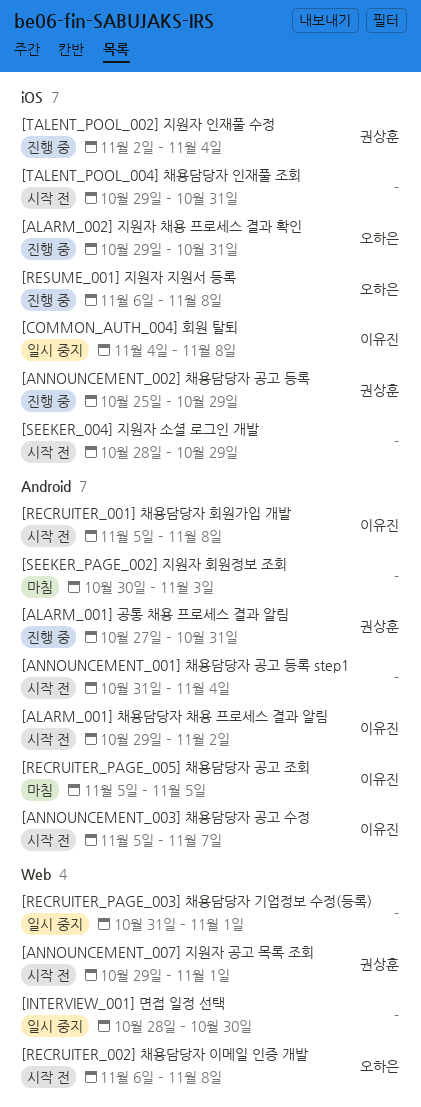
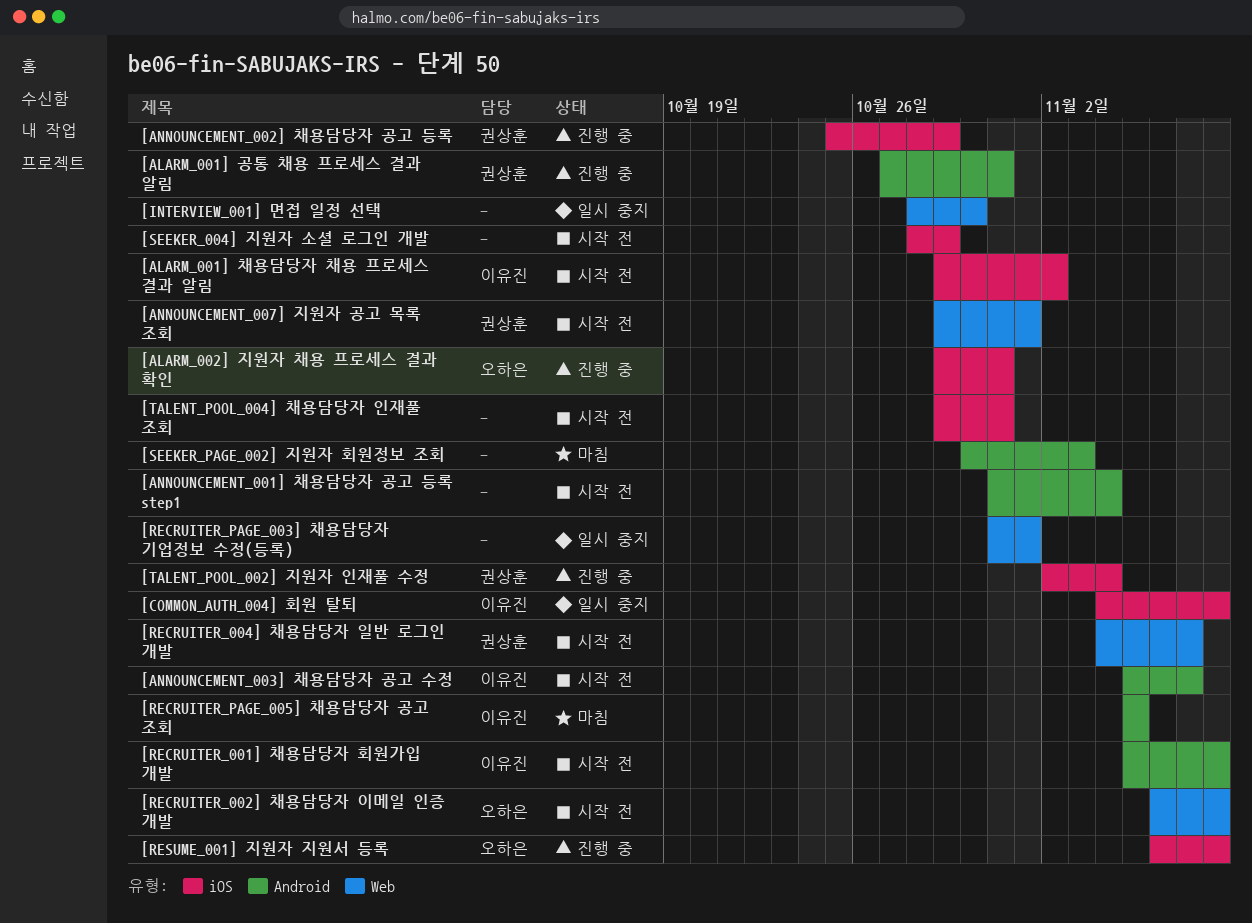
[ALARM_001] 채용담당자 채용 프로세스 결과 알림, label: Android -> iOS
[RECRUITER_004] 채용담당자 일반 로그인 개발: none -> present

